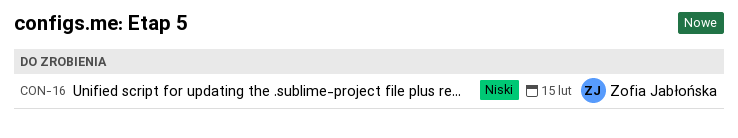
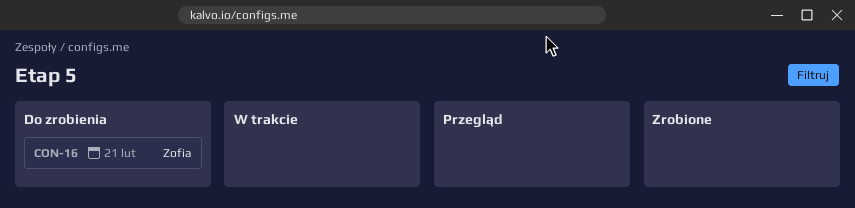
CON-16, due: Feb 15 -> Feb 21

